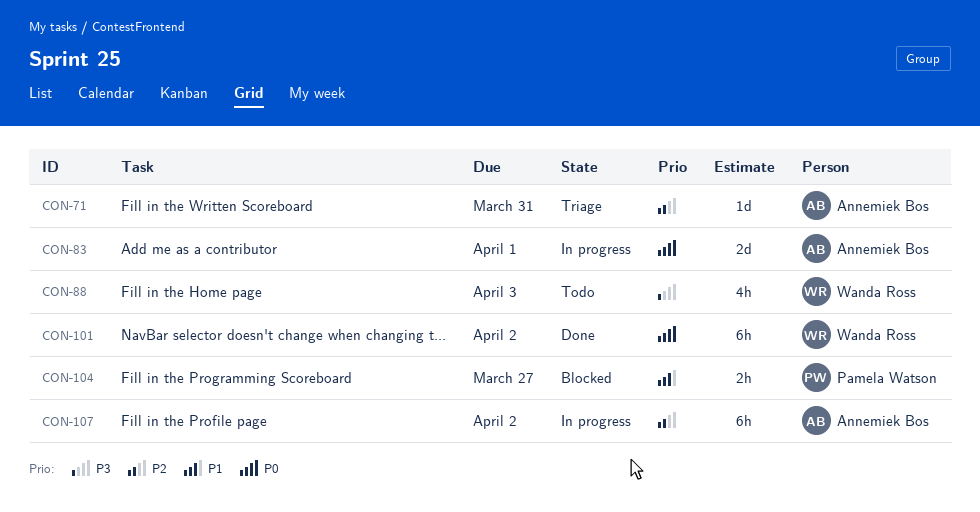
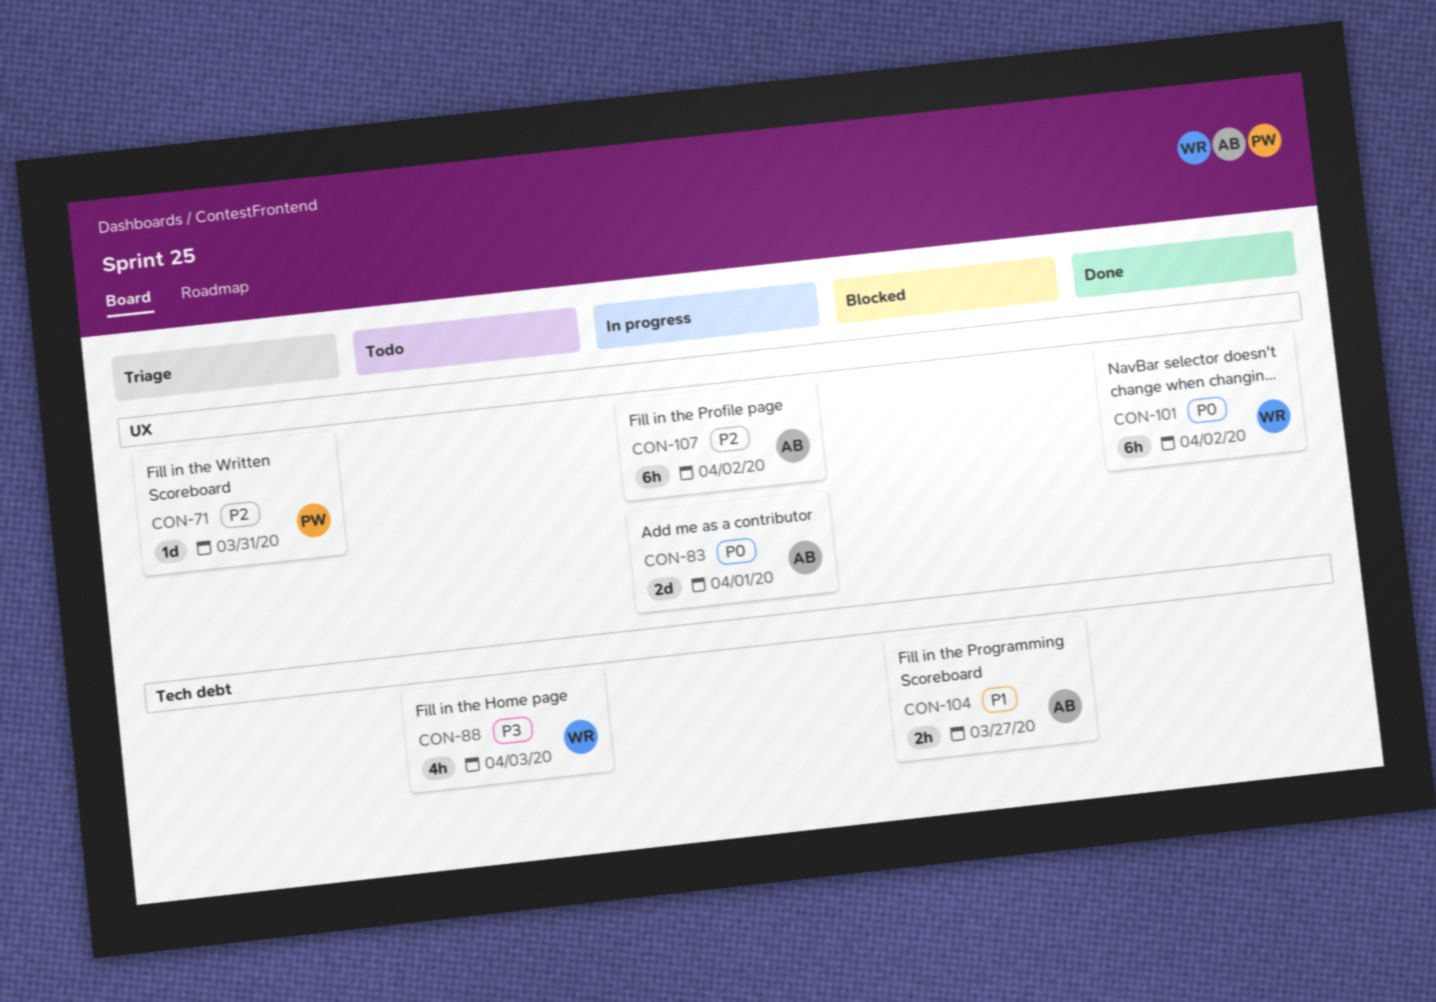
CON-71, owner: Annemiek Bos -> Pamela Watson
CON-104, owner: Pamela Watson -> Annemiek Bos

